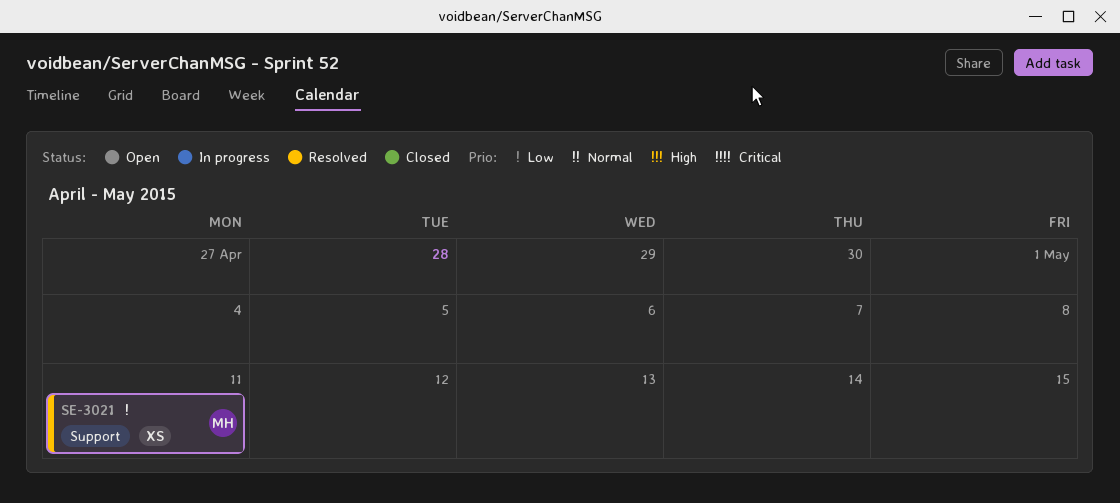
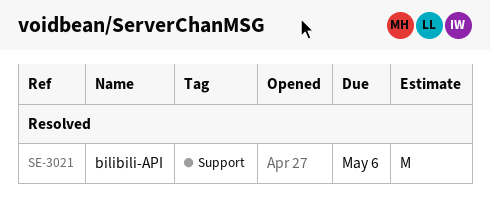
SE-3021, estimate: XS -> M
SE-3021, due: May 11 -> May 6

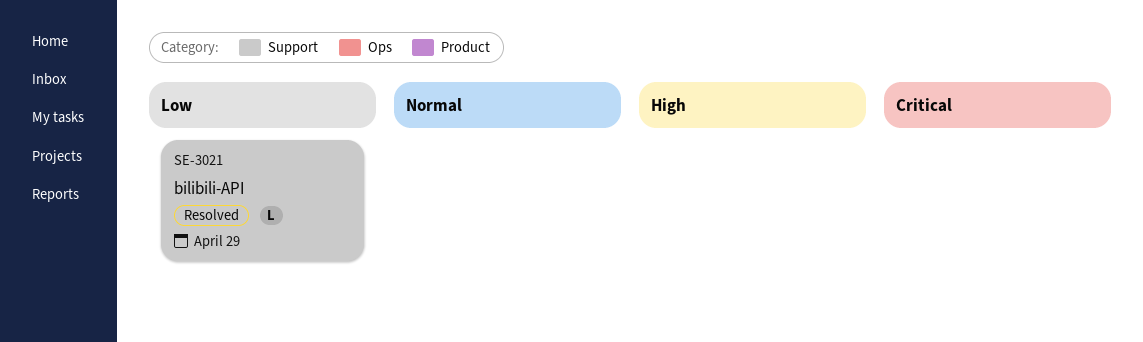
SE-3021, estimate: M -> L
SE-3021, due: May 6 -> Apr 29

